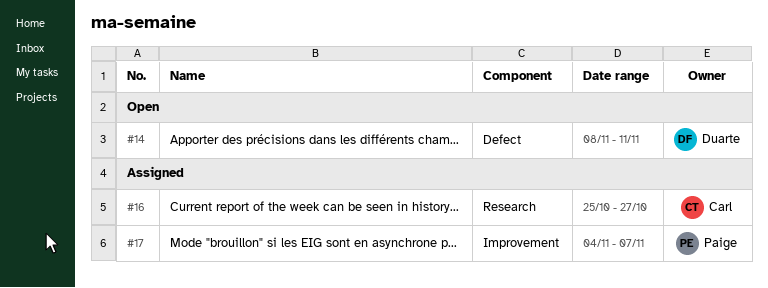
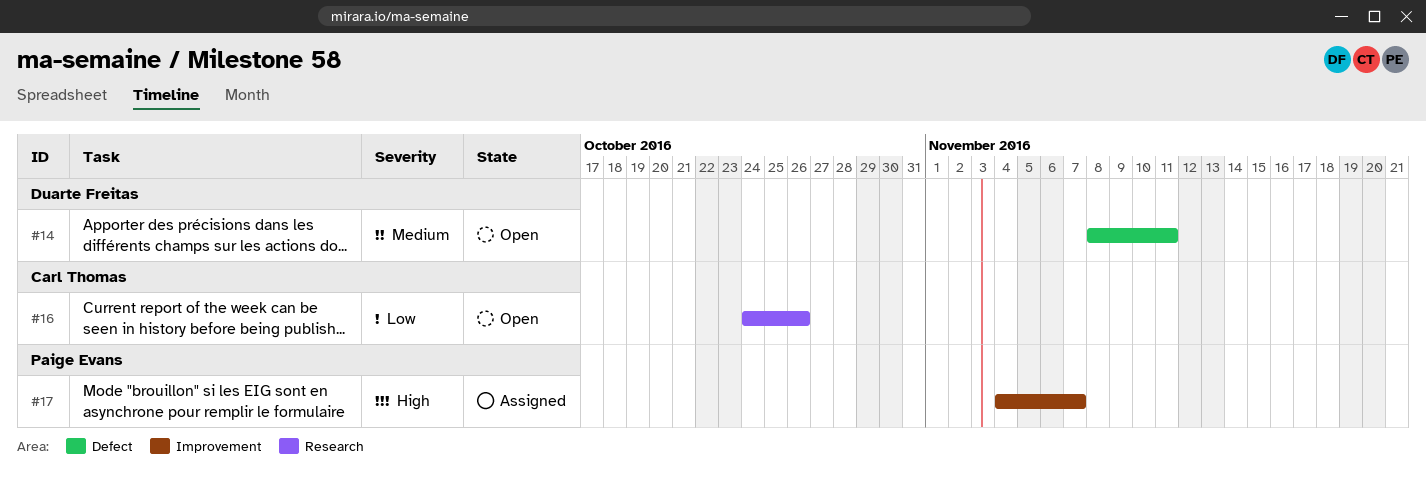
#16, status: Assigned -> Open
#16, start: Oct 25 -> Oct 24
#16, due: Oct 27 -> Oct 26

